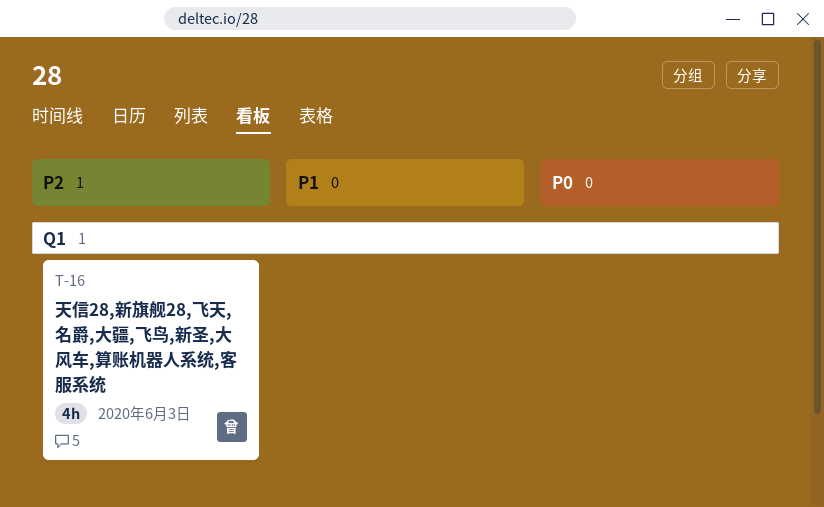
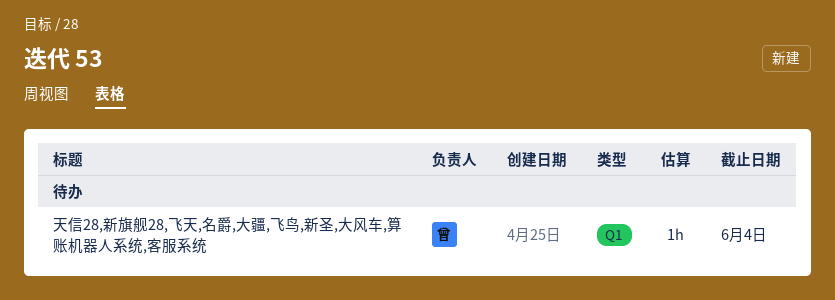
天信28,新旗舰28,飞天,名爵,大疆,飞鸟,新圣,大风车,算账机器人系统,客服系统, estimate: 4h -> 1h
天信28,新旗舰28,飞天,名爵,大疆,飞鸟,新圣,大风车,算账机器人系统,客服系统, due: Jun 3 -> Jun 4

